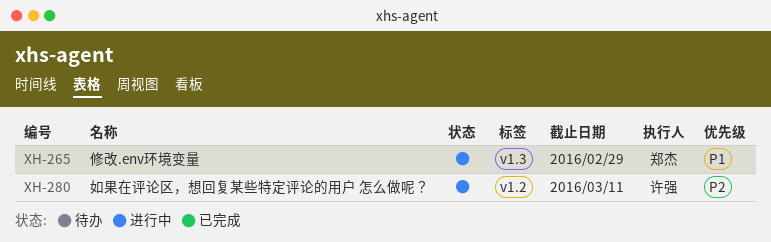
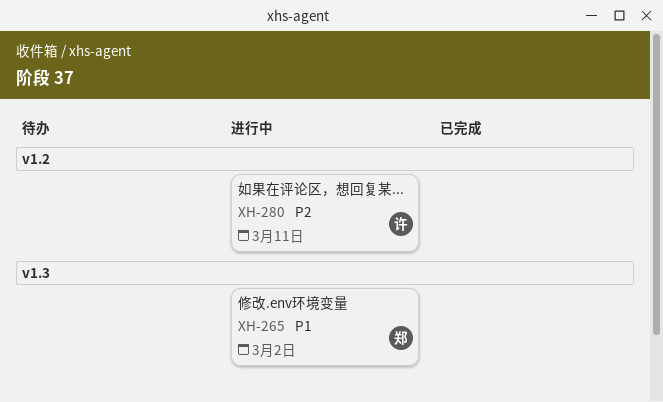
XH-265, due: Feb 29 -> Mar 2

